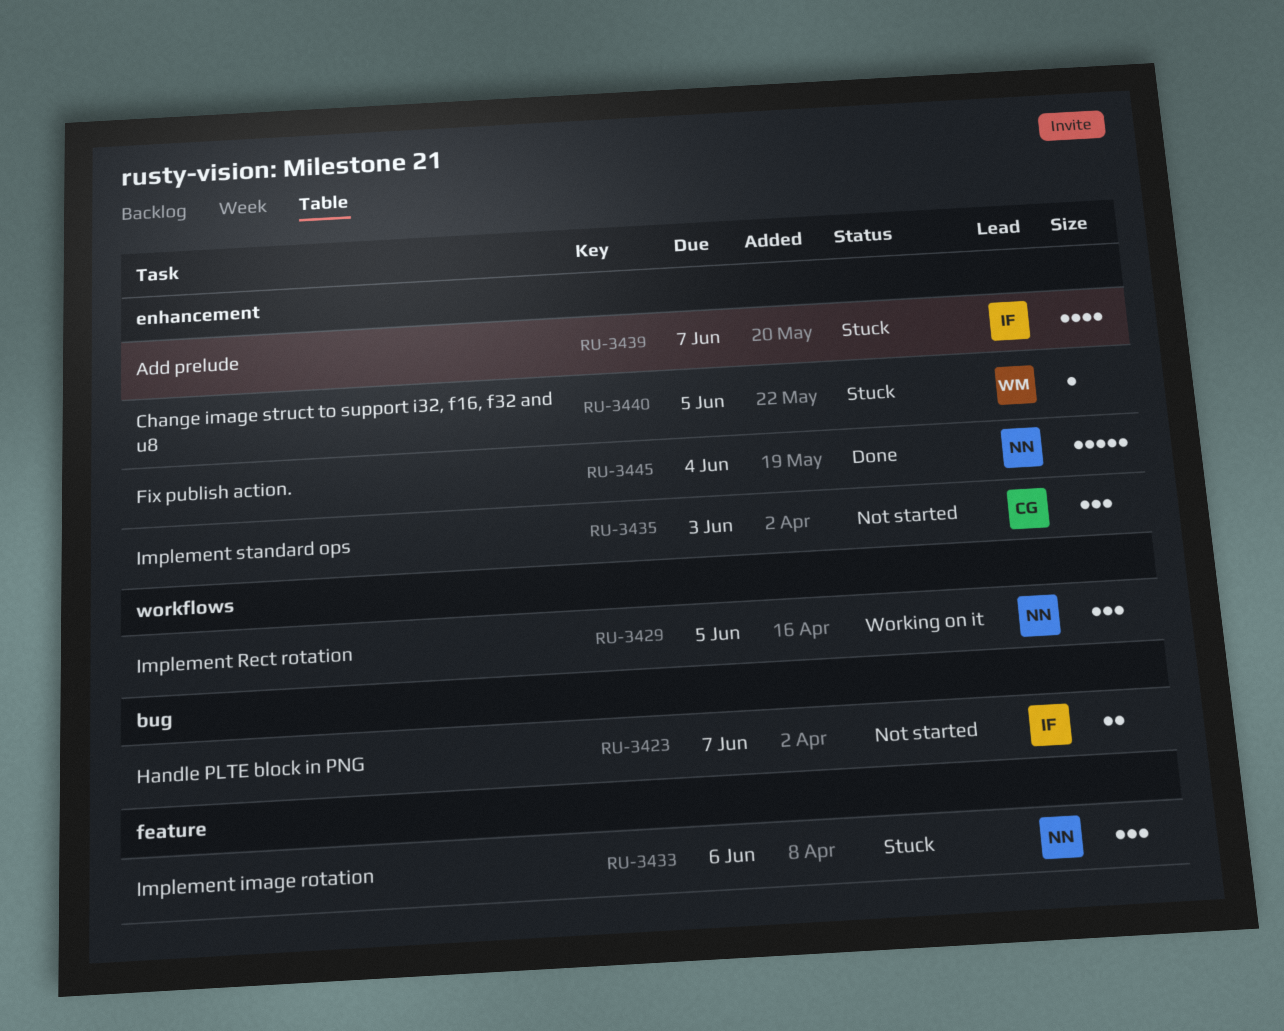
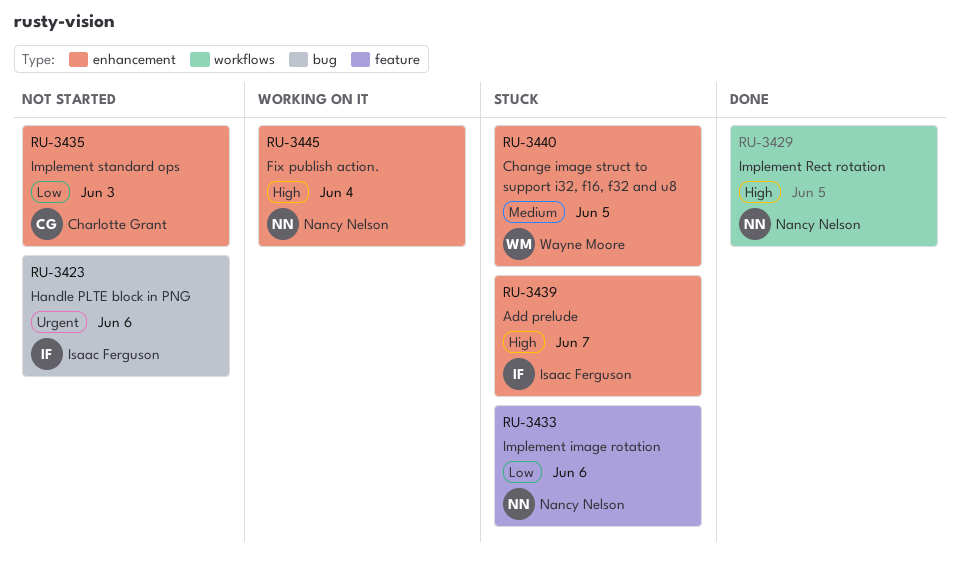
RU-3423, due: Jun 7 -> Jun 6
RU-3429, status: Working on it -> Done
RU-3445, status: Done -> Working on it

